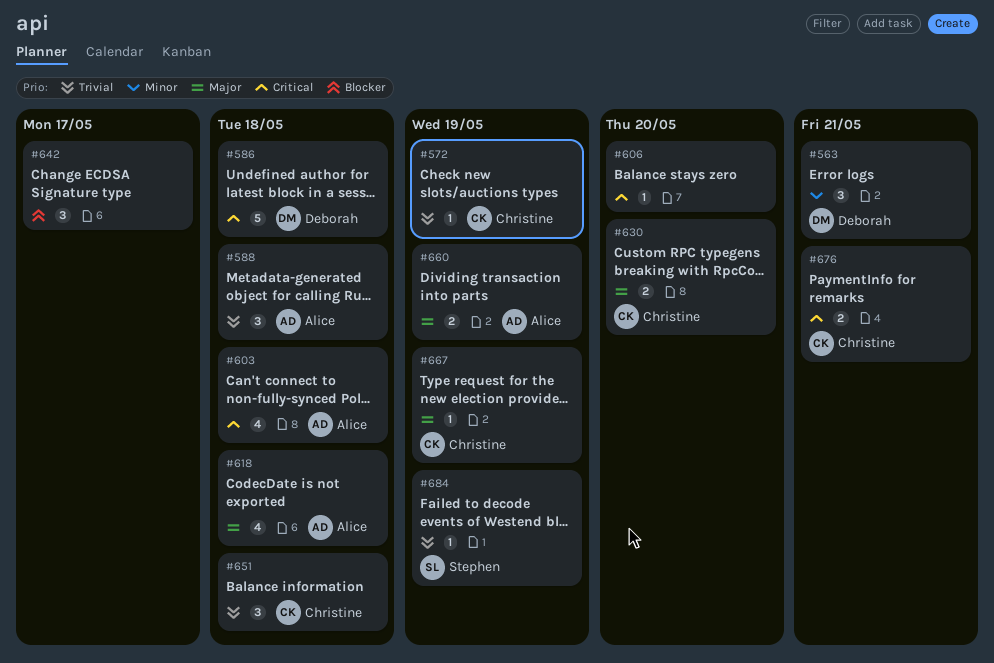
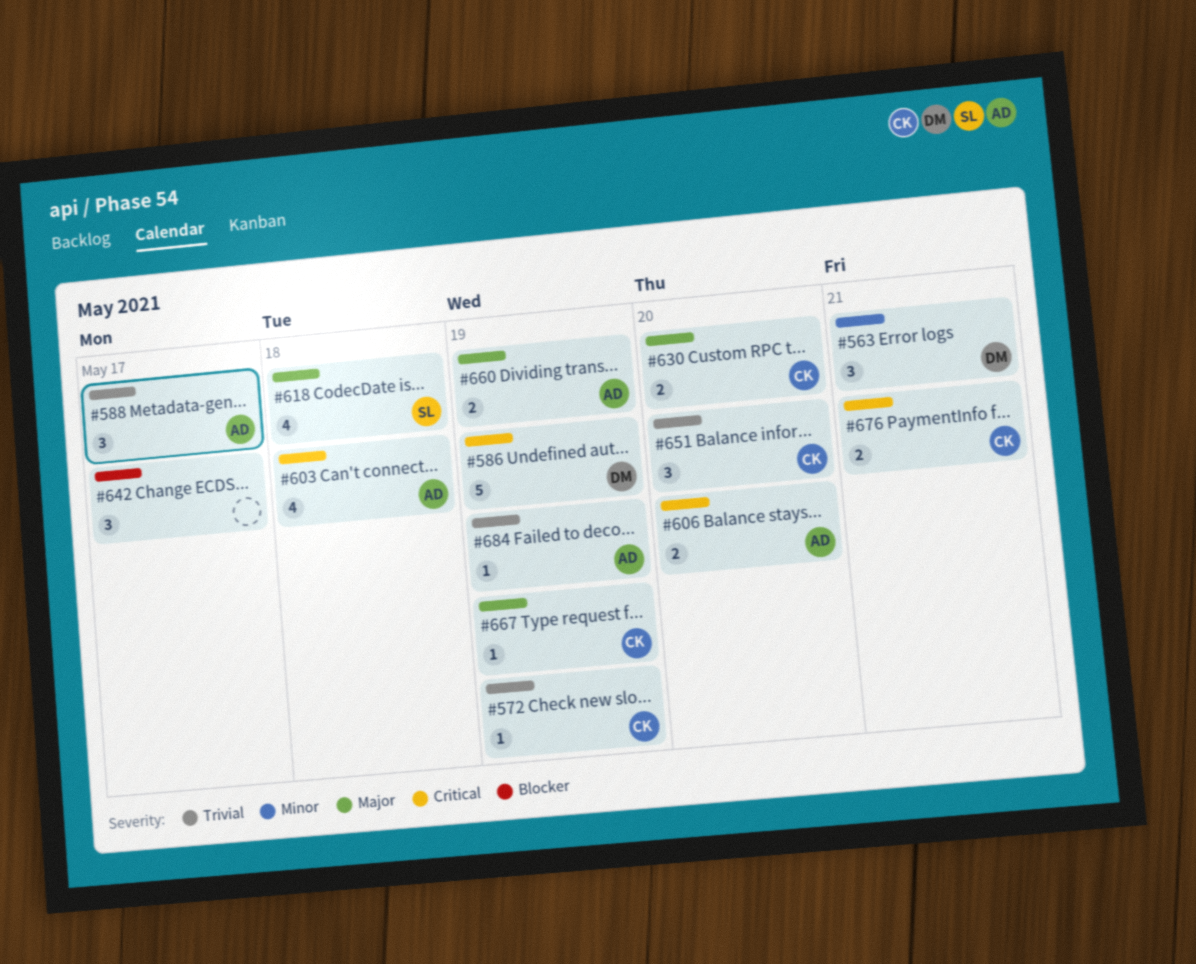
#586, due: May 18 -> May 19
#588, due: May 18 -> May 17
#606, owner: none -> Alice
#606, estimate: 1 -> 2
#618, owner: Alice -> Stephen
#651, due: May 18 -> May 20
#684, owner: Stephen -> Alice

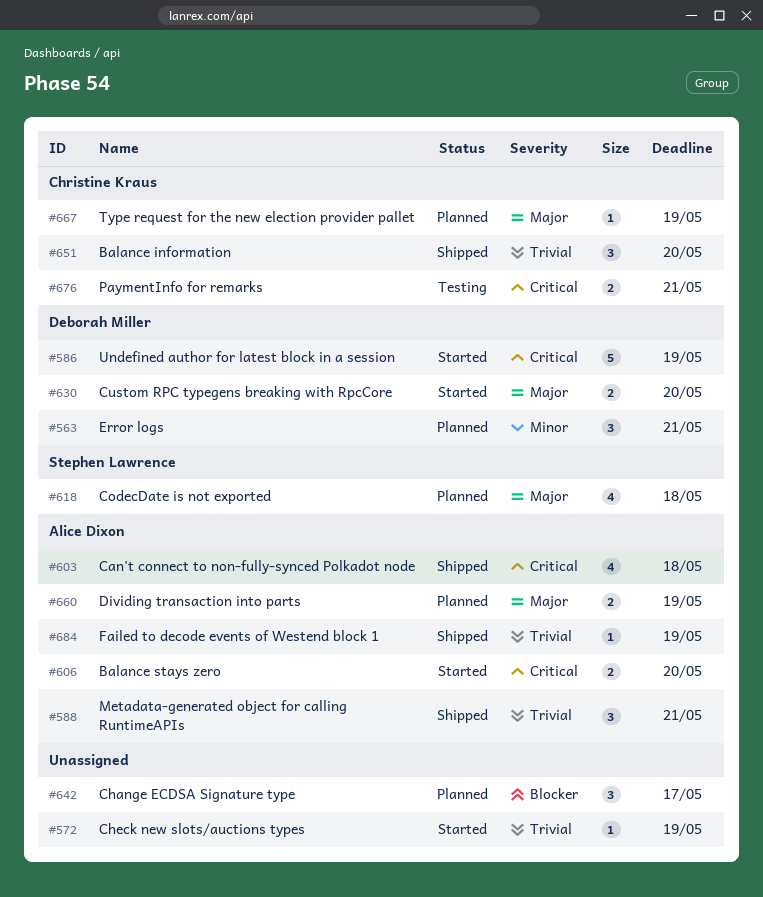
#572, owner: Christine Kraus -> none
#588, due: May 17 -> May 21
#630, owner: Christine Kraus -> Deborah Miller

